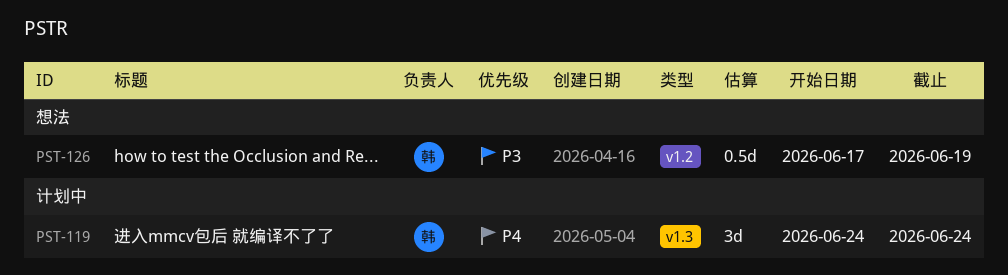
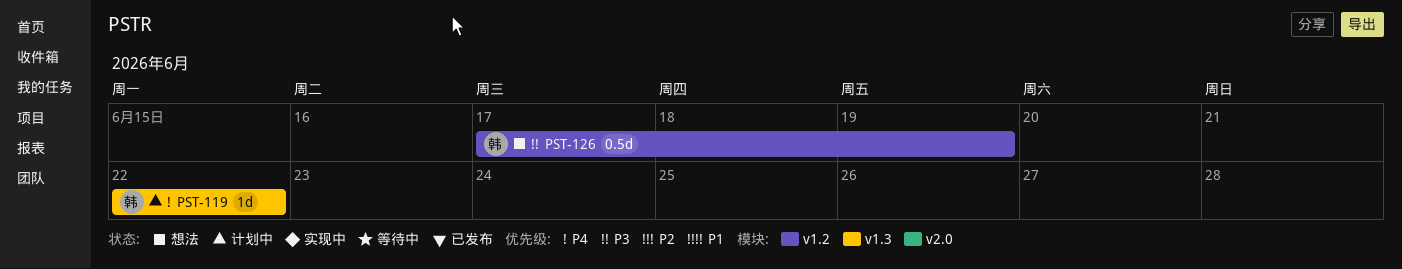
PST-119, estimate: 3d -> 1d
PST-119, start: Jun 24 -> Jun 22
PST-119, due: Jun 24 -> Jun 22

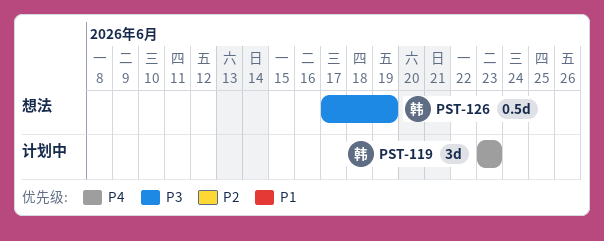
PST-119, estimate: 1d -> 3d
PST-119, start: Jun 22 -> Jun 23
PST-119, due: Jun 22 -> Jun 23

